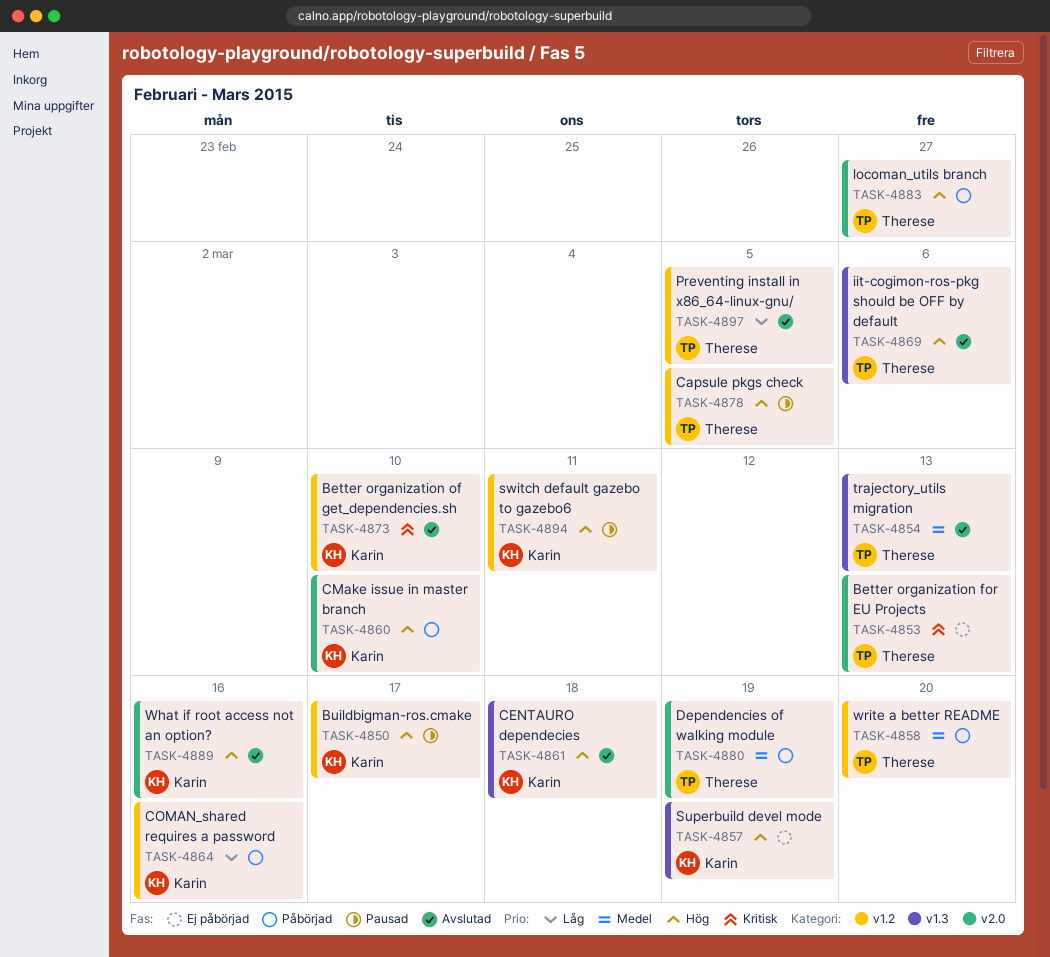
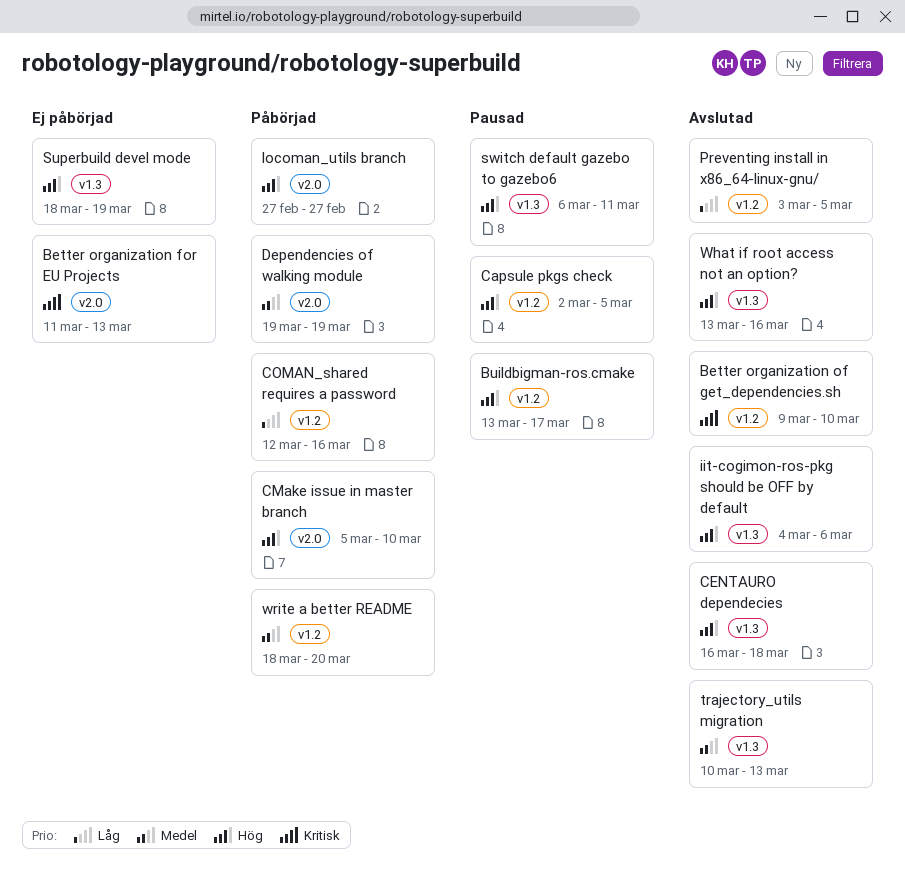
switch default gazebo to gazebo6, label: v1.2 -> v1.3
What if root access not an option?, label: v2.0 -> v1.3

